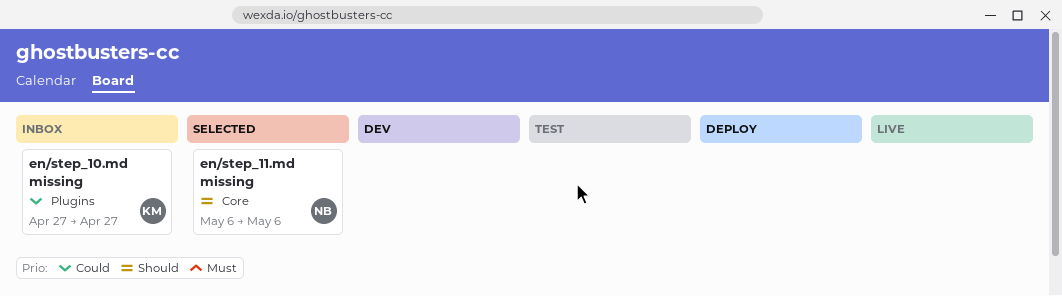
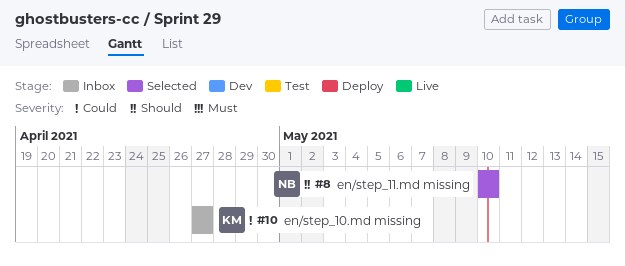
en/step_11.md missing, start: May 6 -> May 10
en/step_11.md missing, due: May 6 -> May 10

